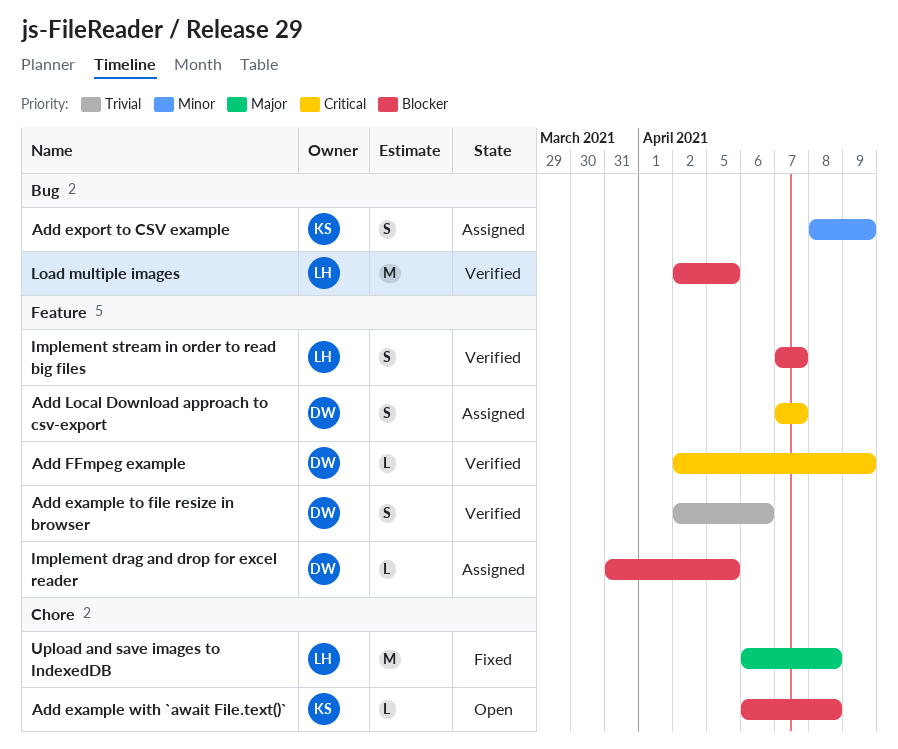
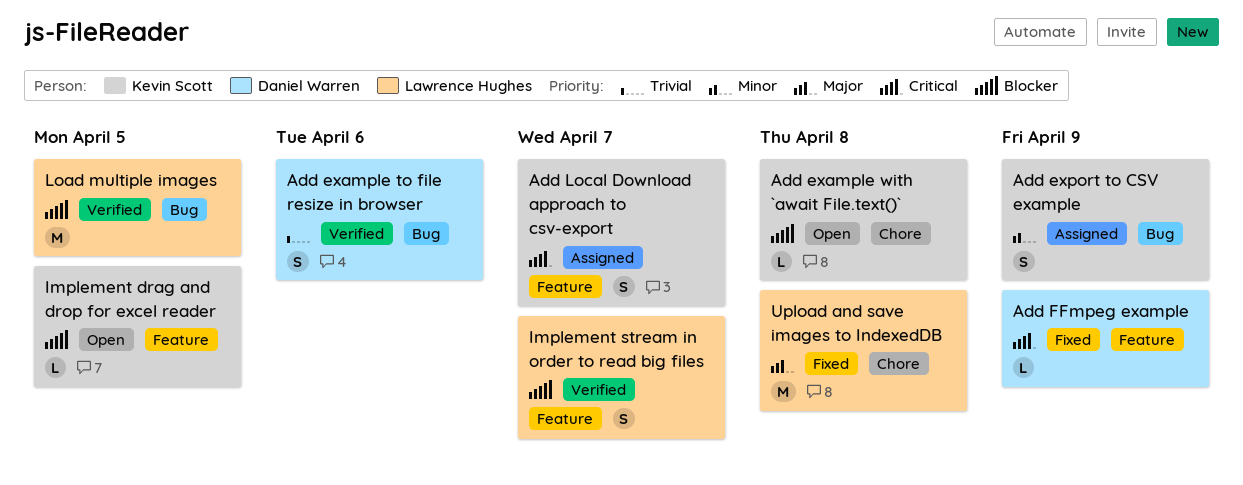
Add example to file resize in browser, label: Feature -> Bug
Add FFmpeg example, status: Verified -> Fixed
Add Local Download approach to csv-export, owner: Daniel Warren -> Kevin Scott
Implement drag and drop for excel reader, status: Assigned -> Open
Implement drag and drop for excel reader, owner: Daniel Warren -> Kevin Scott

